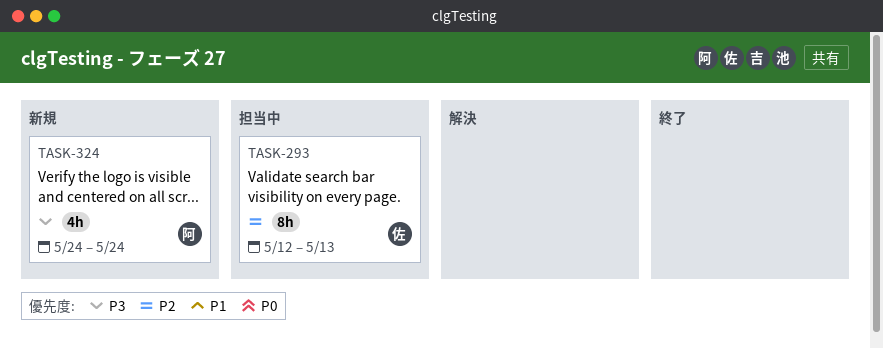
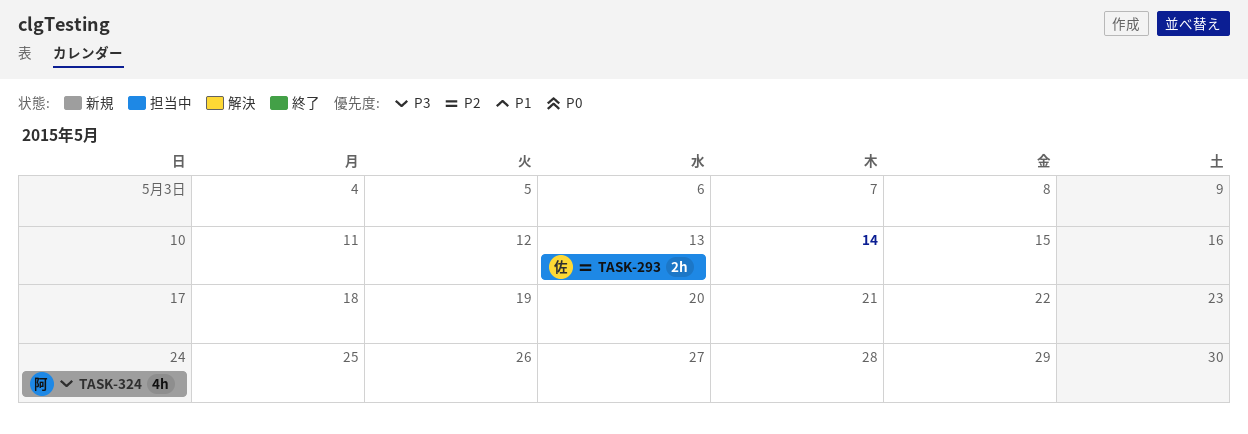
TASK-293, estimate: 8h -> 2h
TASK-293, start: May 12 -> May 13

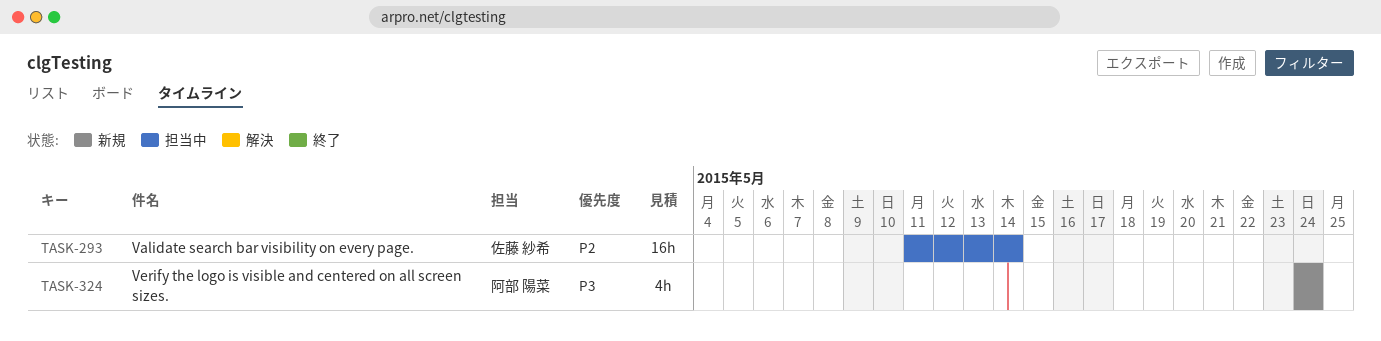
TASK-293, estimate: 2h -> 16h
TASK-293, start: May 13 -> May 11
TASK-293, due: May 13 -> May 14

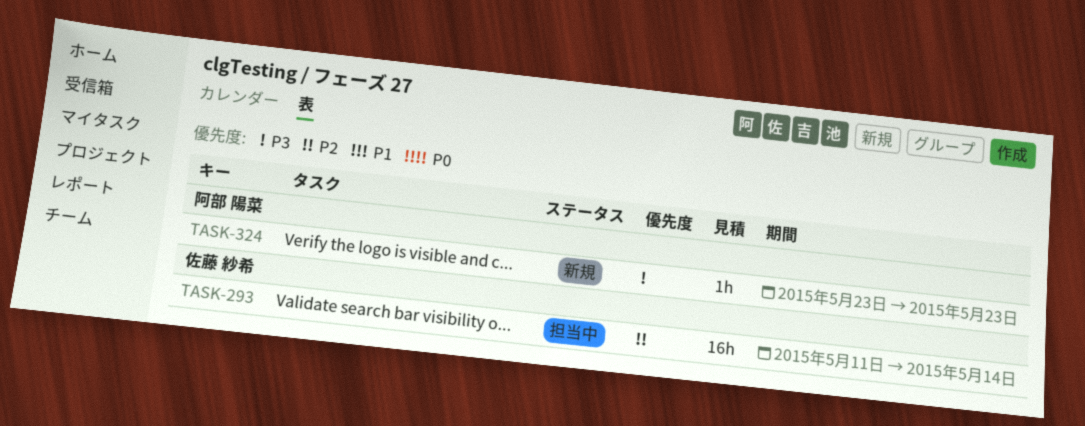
TASK-324, estimate: 4h -> 1h
TASK-324, start: May 24 -> May 23
TASK-324, due: May 24 -> May 23

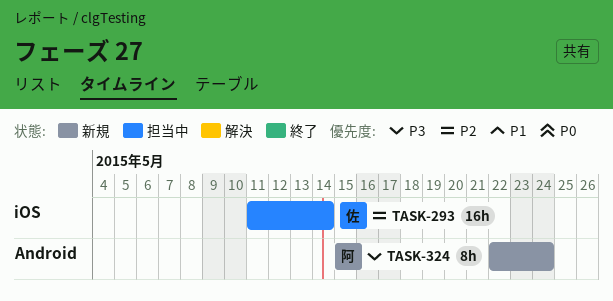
TASK-324, estimate: 1h -> 8h
TASK-324, start: May 23 -> May 22
TASK-324, due: May 23 -> May 24

